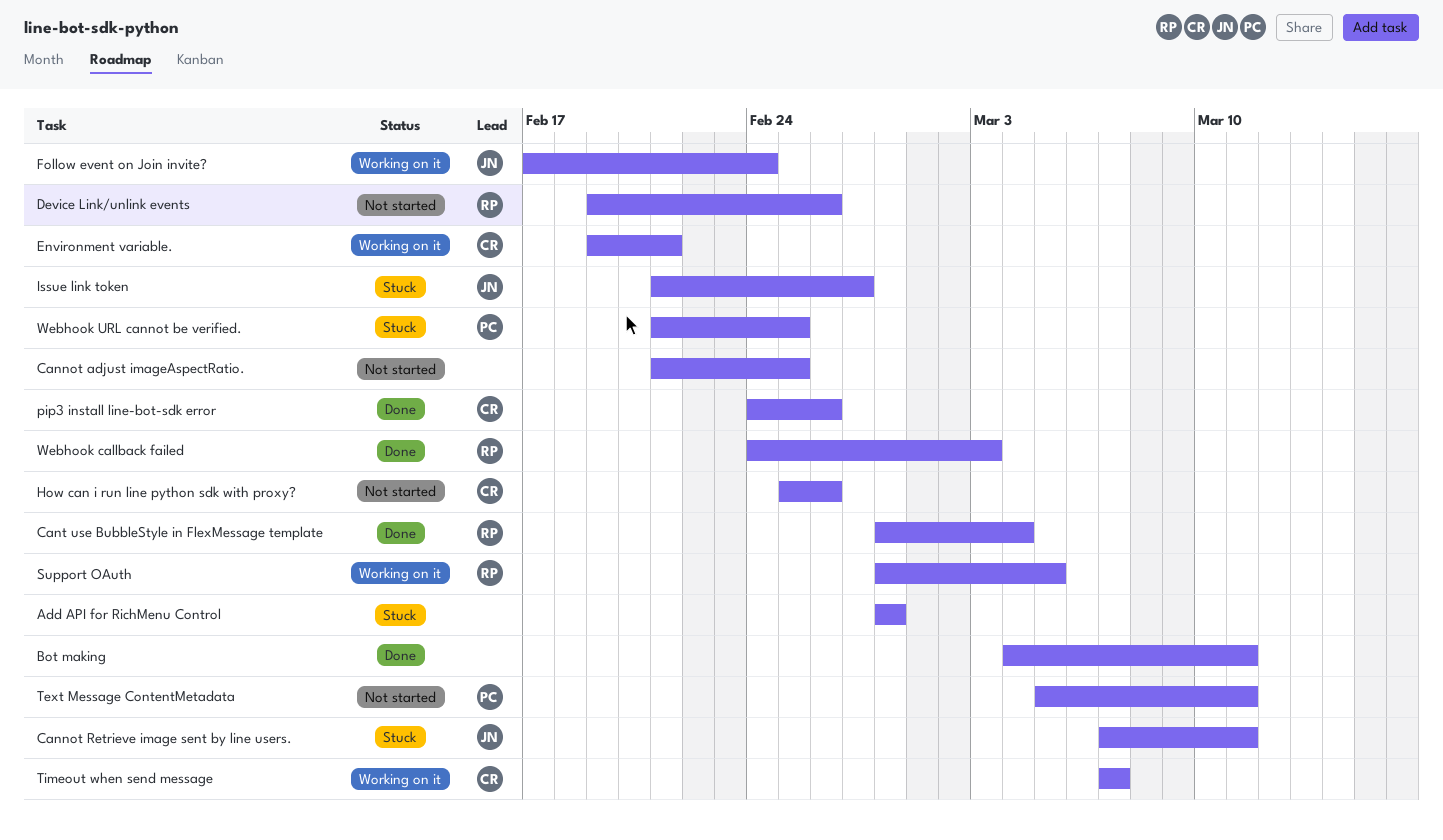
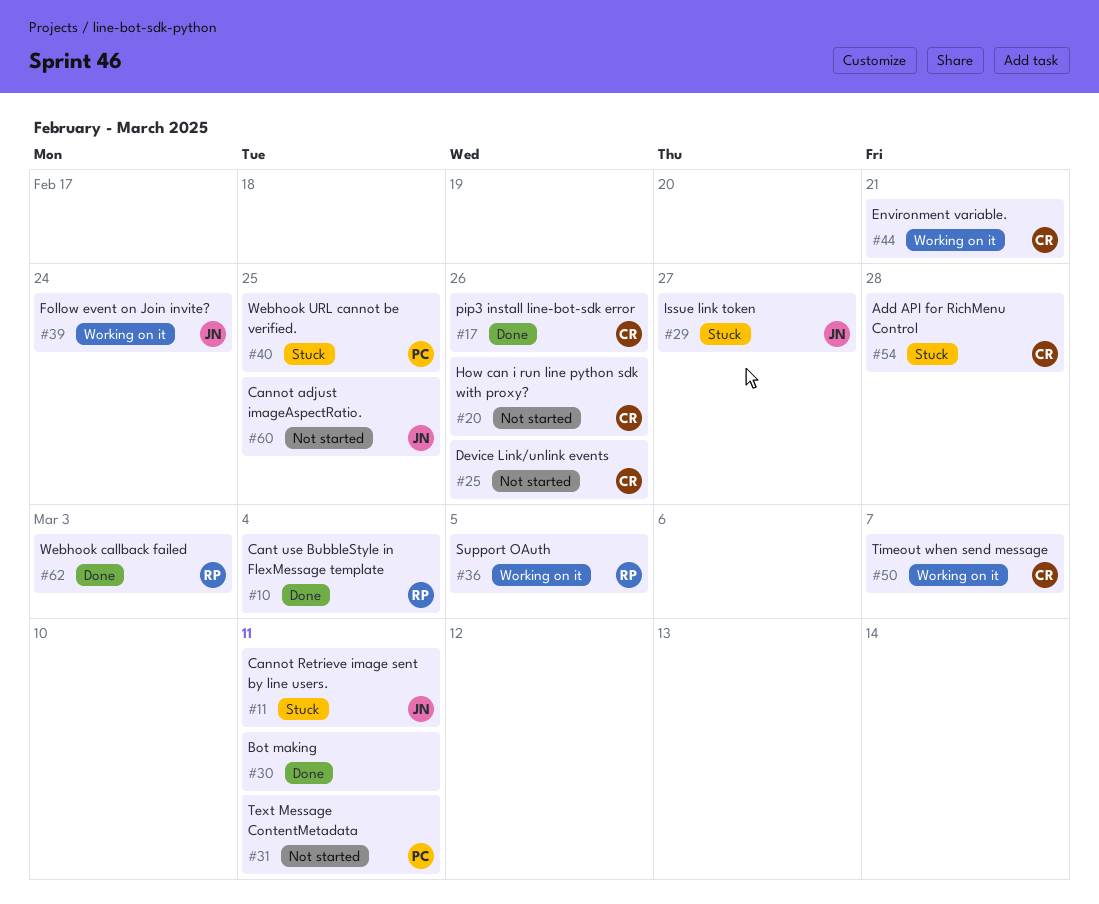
Add API for RichMenu Control, owner: none -> CR
Cannot adjust imageAspectRatio., owner: none -> JN
Device Link/unlink events, owner: RP -> CR

